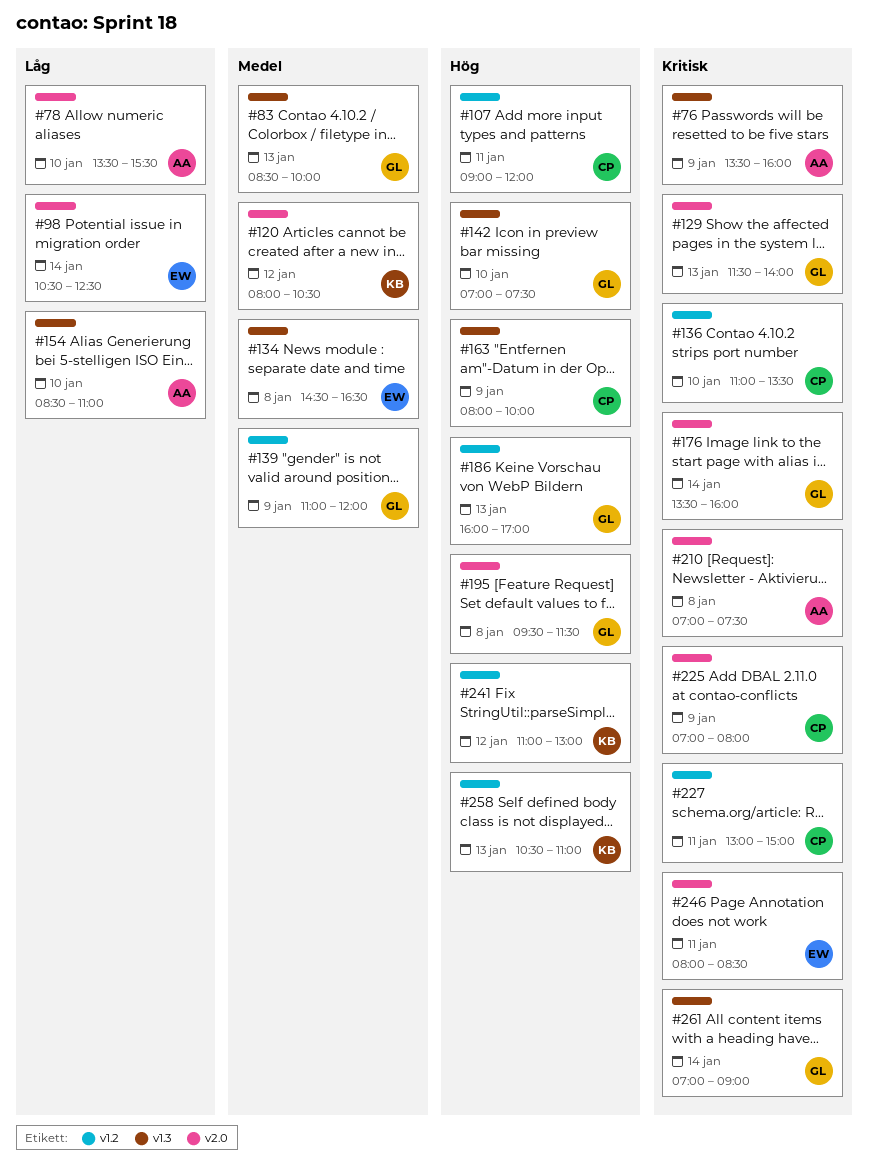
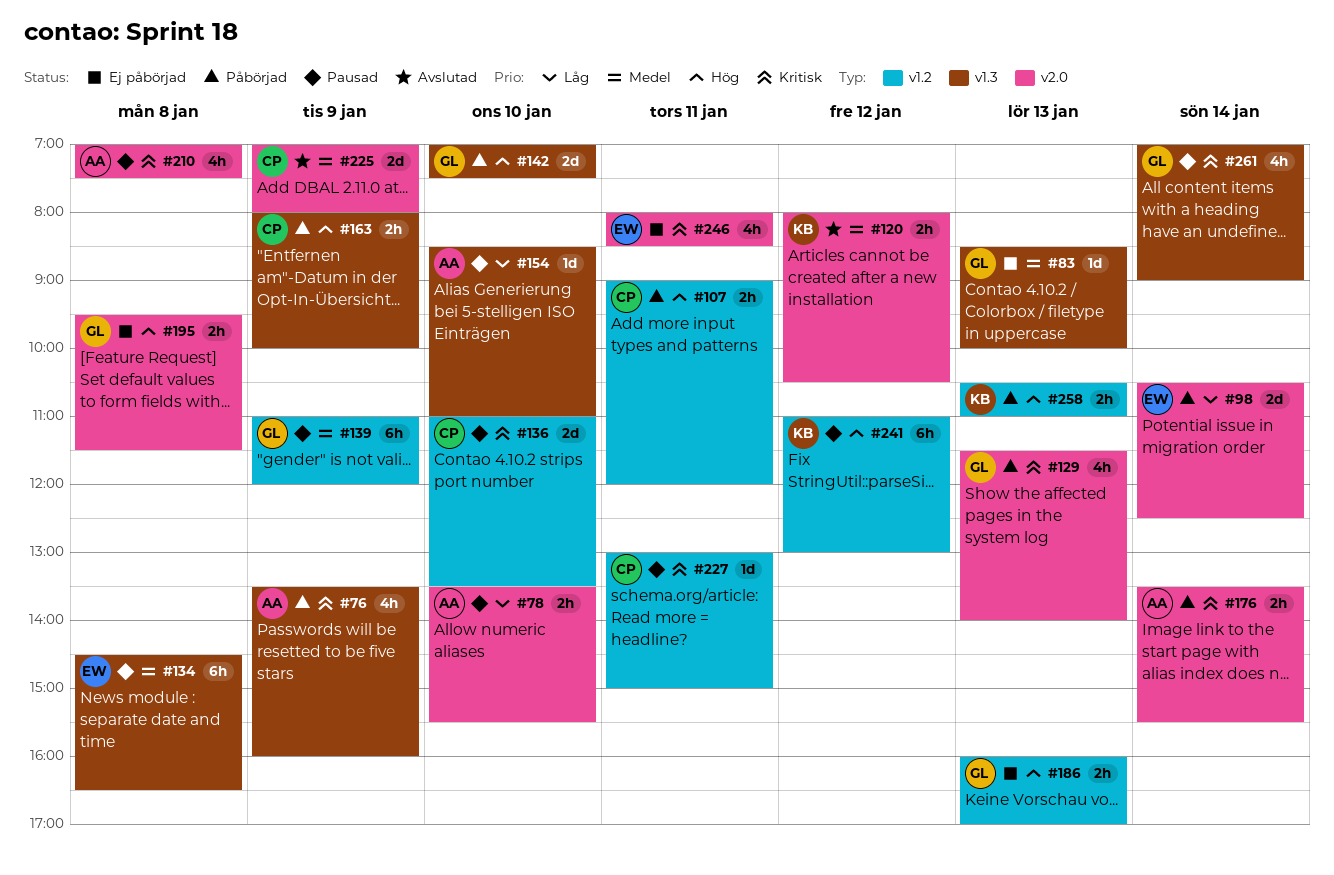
#176, owner: GL -> AA
#176, ends: 16:00 -> 15:30
#225, priority: Kritisk -> Medel

